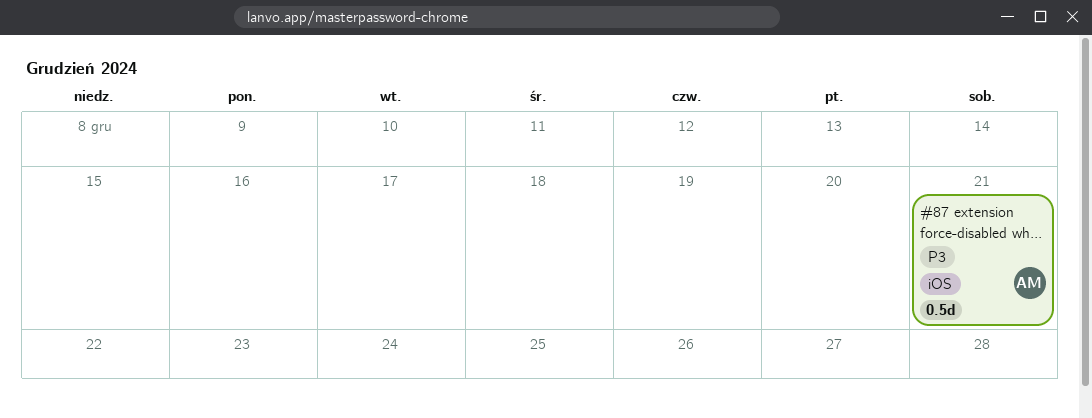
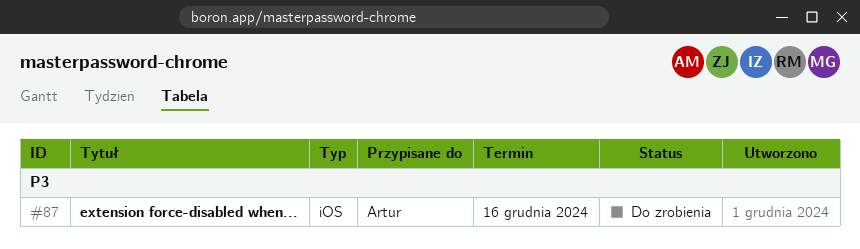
#87, due: Dec 21 -> Dec 16

